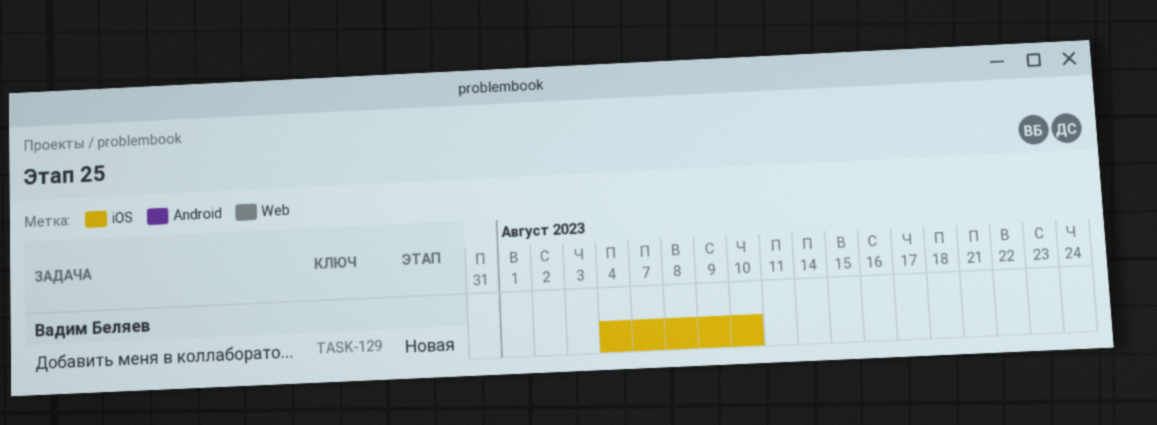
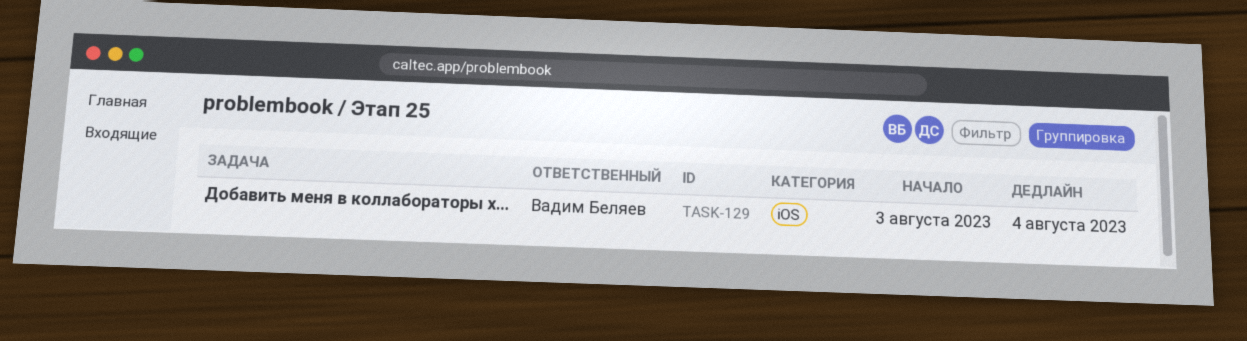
TASK-129, start: Aug 4 -> Aug 3
TASK-129, due: Aug 10 -> Aug 4

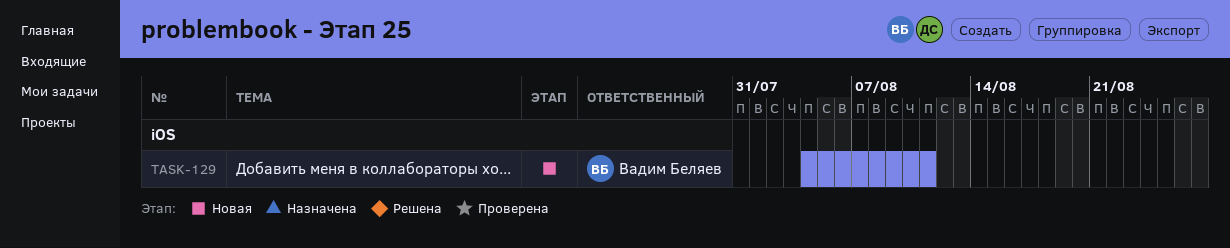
TASK-129, start: Aug 3 -> Aug 4
TASK-129, due: Aug 4 -> Aug 11

